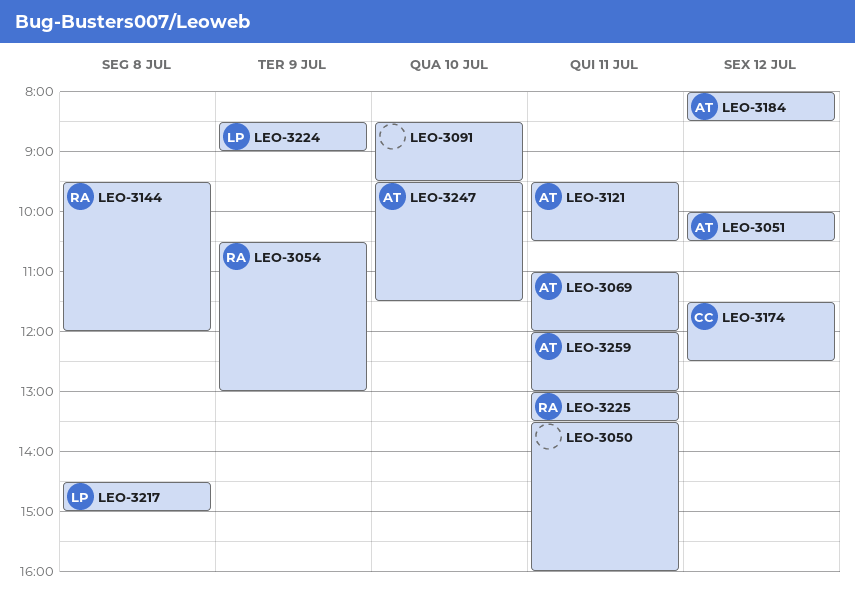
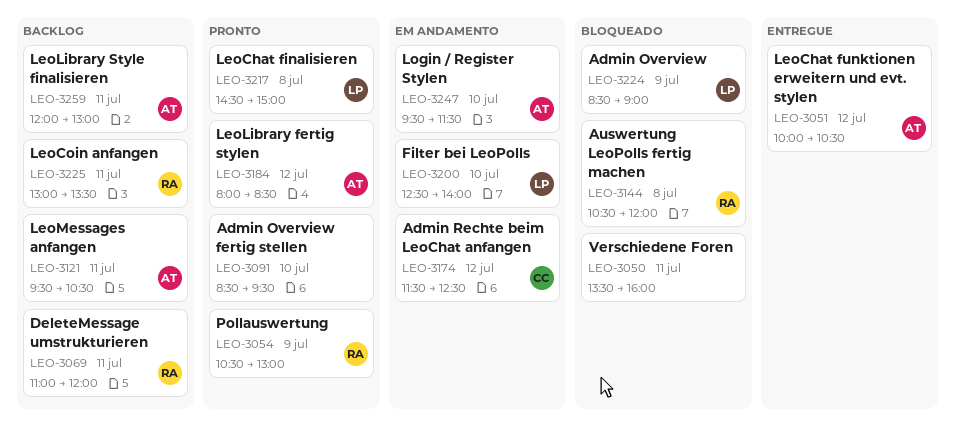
LEO-3069, owner: AT -> RA
LEO-3144, begins: 09:30 -> 10:30
LEO-3200: none -> present

